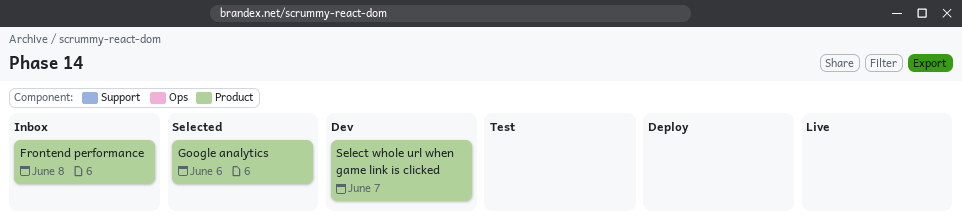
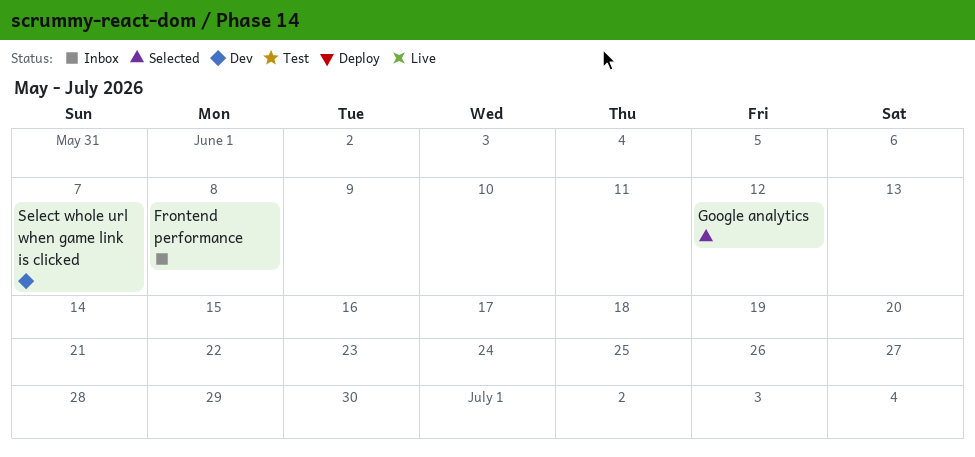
Google analytics, due: Jun 6 -> Jun 12

